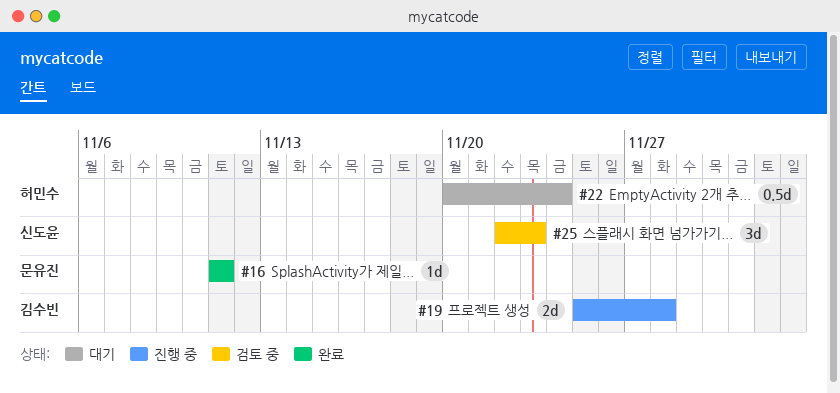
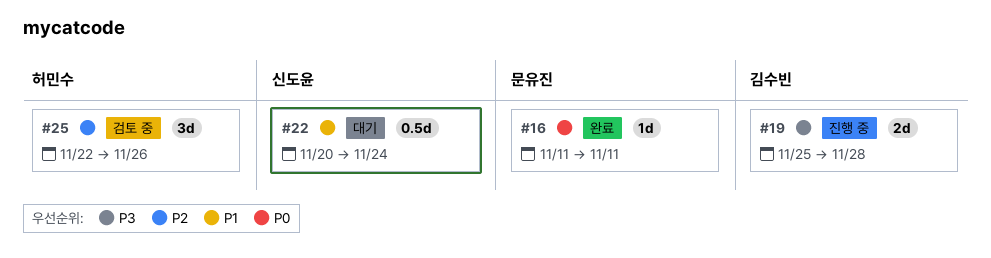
#22, owner: 허민수 -> 신도윤
#25, owner: 신도윤 -> 허민수
#25, due: Nov 23 -> Nov 26

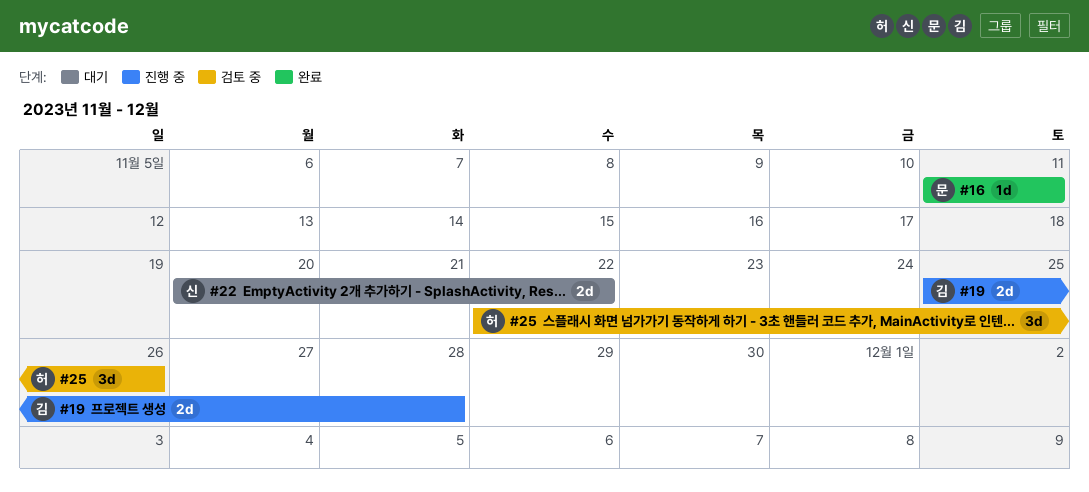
#22, estimate: 0.5d -> 2d
#22, due: Nov 24 -> Nov 22

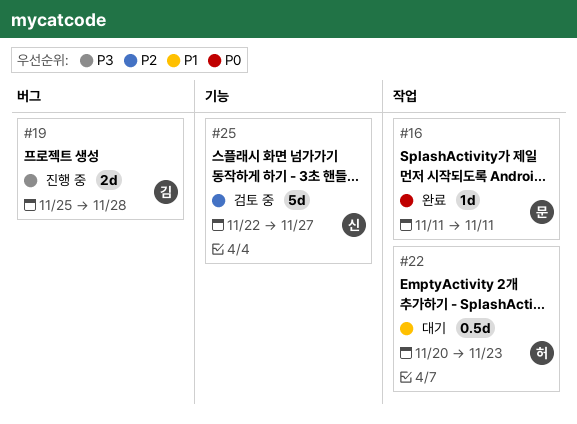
#22, owner: 신 -> 허
#22, estimate: 2d -> 0.5d
#22, due: Nov 22 -> Nov 23
#25, owner: 허 -> 신
#25, estimate: 3d -> 5d
#25, due: Nov 26 -> Nov 27

